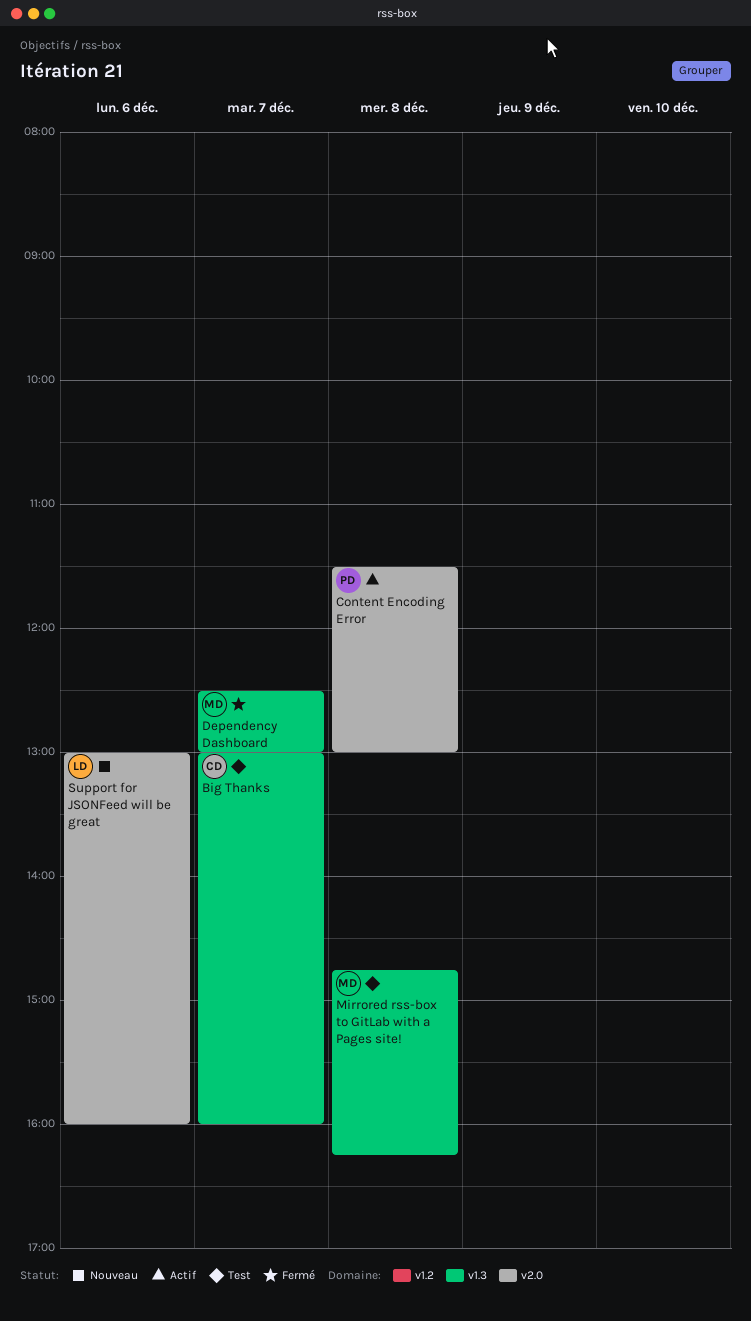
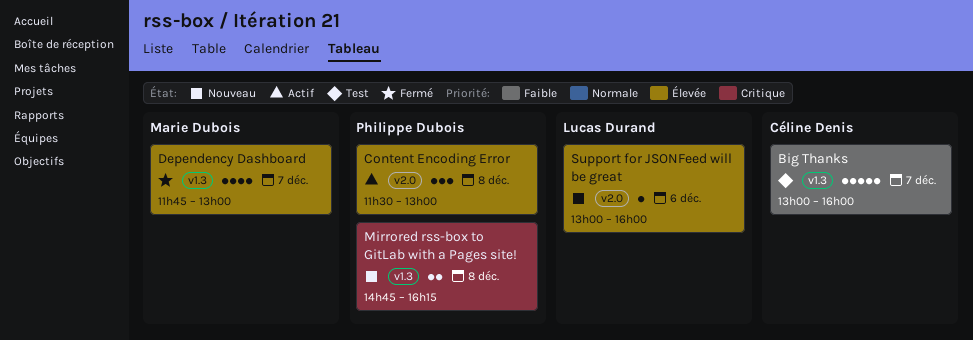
Dependency Dashboard, begins: 12:30 -> 11:45
Mirrored rss-box to GitLab with a Pages site!, status: Test -> Nouveau
Mirrored rss-box to GitLab with a Pages site!, owner: Marie Dubois -> Philippe Dubois

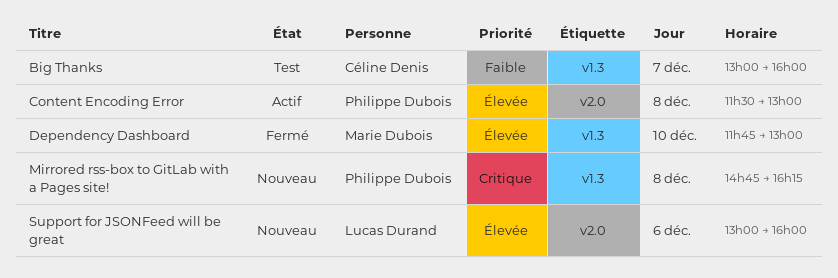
Dependency Dashboard, day: Dec 7 -> Dec 10

